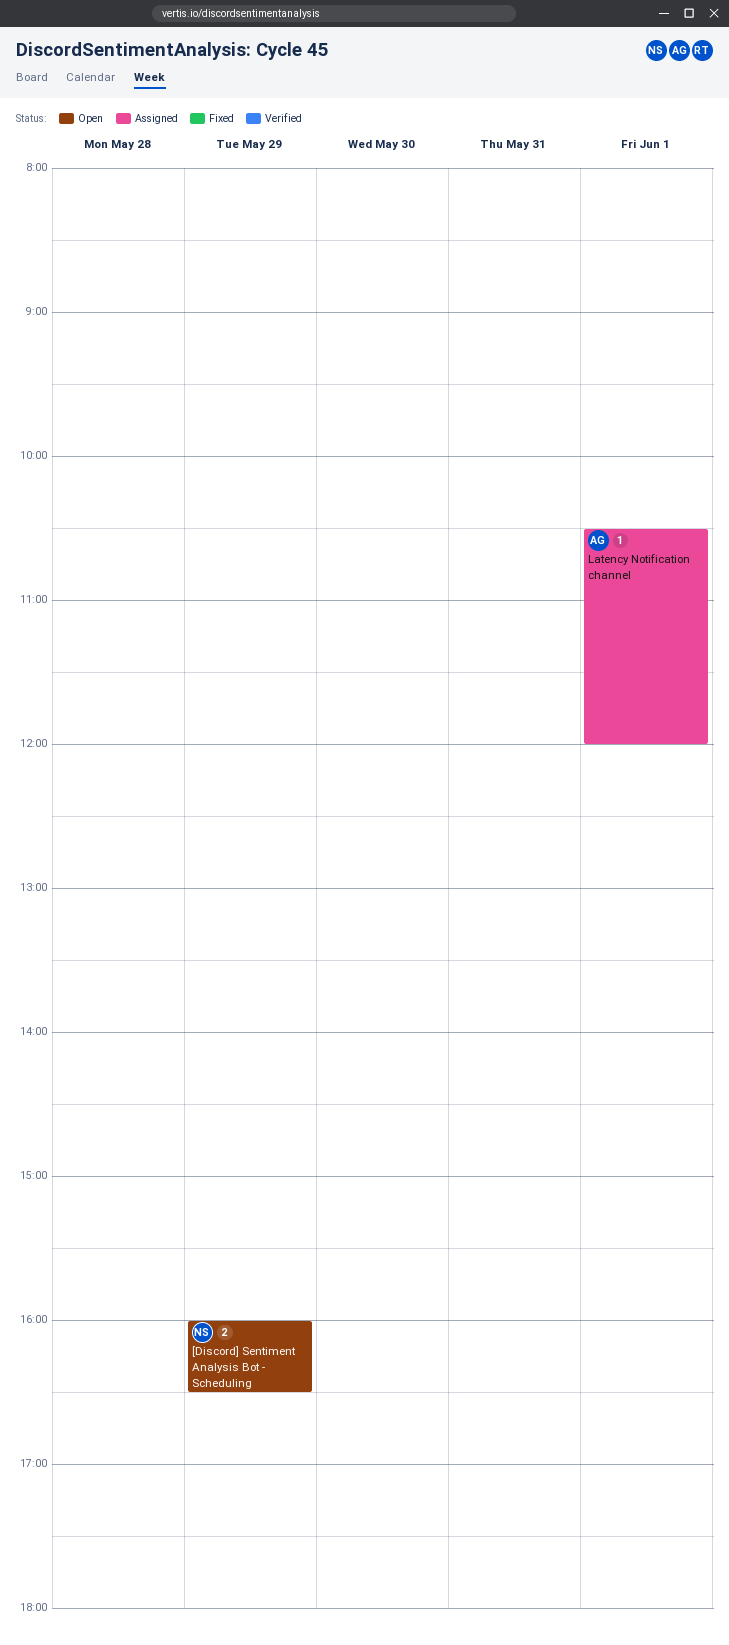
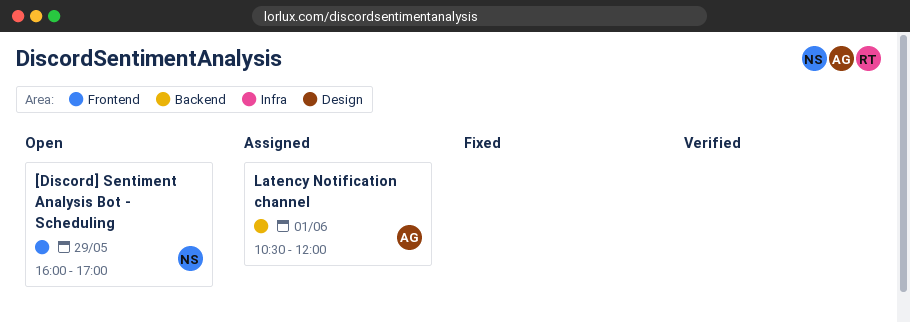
[Discord] Sentiment Analysis Bot - Scheduling, ends: 16:30 -> 17:00

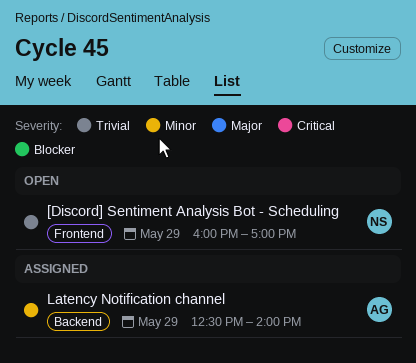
Latency Notification channel, day: Jun 1 -> May 29
Latency Notification channel, begins: 10:30 -> 12:30
Latency Notification channel, ends: 12:00 -> 14:00

